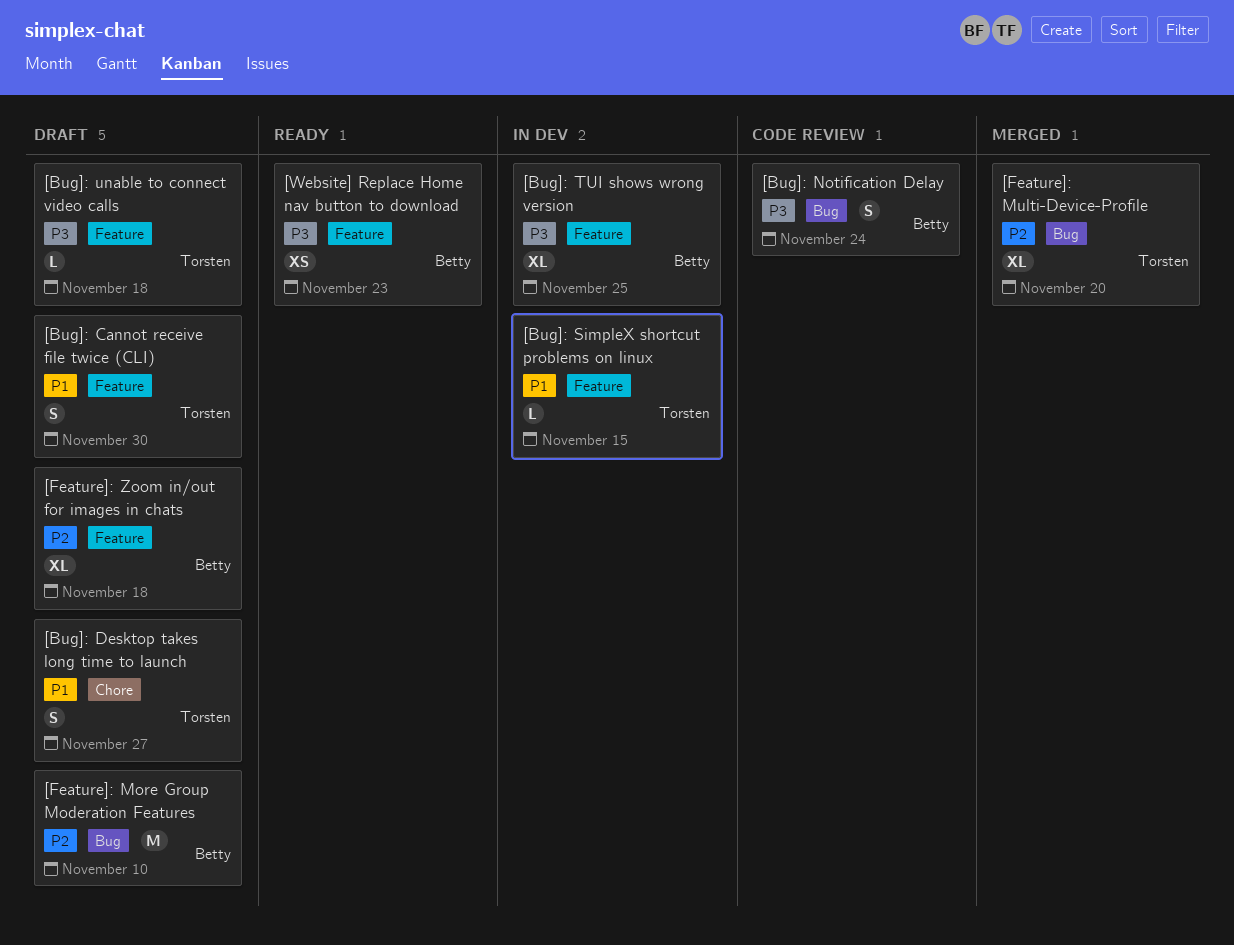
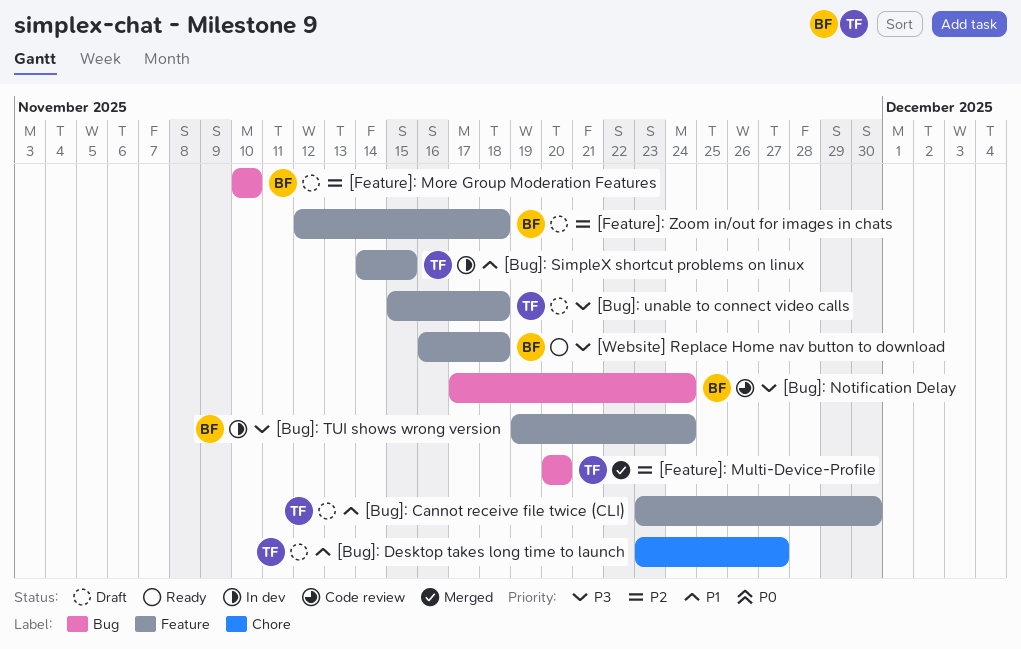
[Bug]: TUI shows wrong version, due: Nov 25 -> Nov 24
[Website] Replace Home nav button to download, due: Nov 23 -> Nov 18

